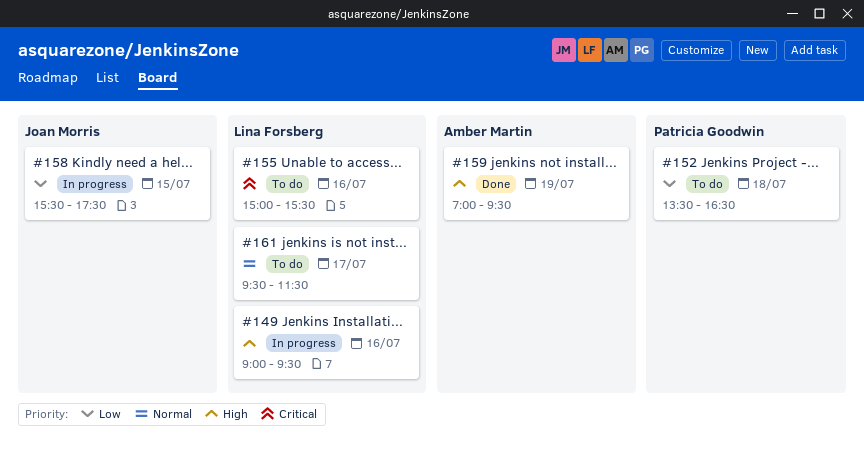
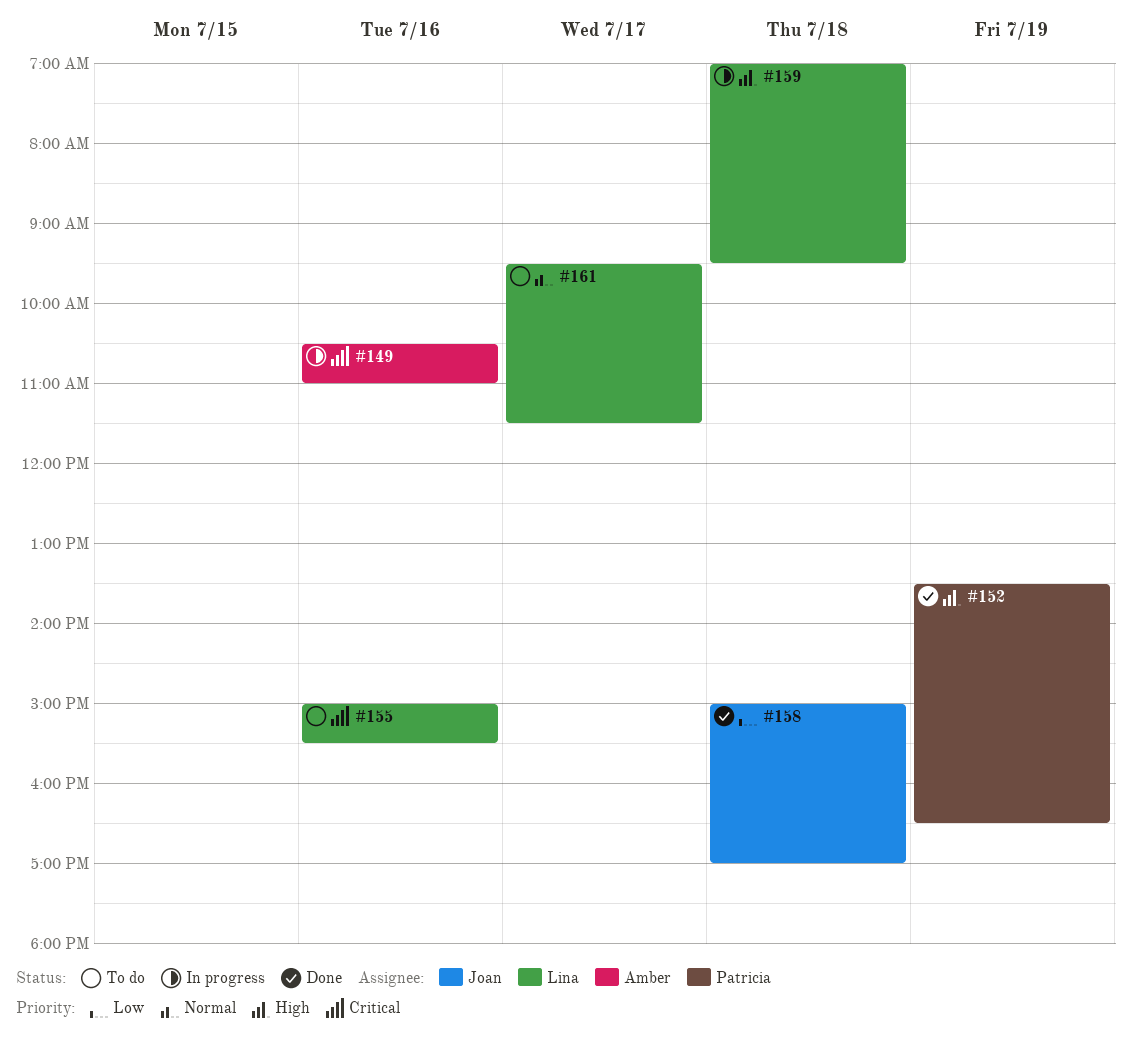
#149, owner: Lina Forsberg -> Amber Martin
#149, priority: High -> Critical
#149, begins: 09:00 -> 10:30
#149, ends: 09:30 -> 11:00
#152, status: To do -> Done
#152, priority: Low -> High
#152, day: Jul 18 -> Jul 19
#158, status: In progress -> Done
#158, day: Jul 15 -> Jul 18
#158, begins: 15:30 -> 15:00
#158, ends: 17:30 -> 17:00
#159, status: Done -> In progress
#159, owner: Amber Martin -> Lina Forsberg
#159, day: Jul 19 -> Jul 18

